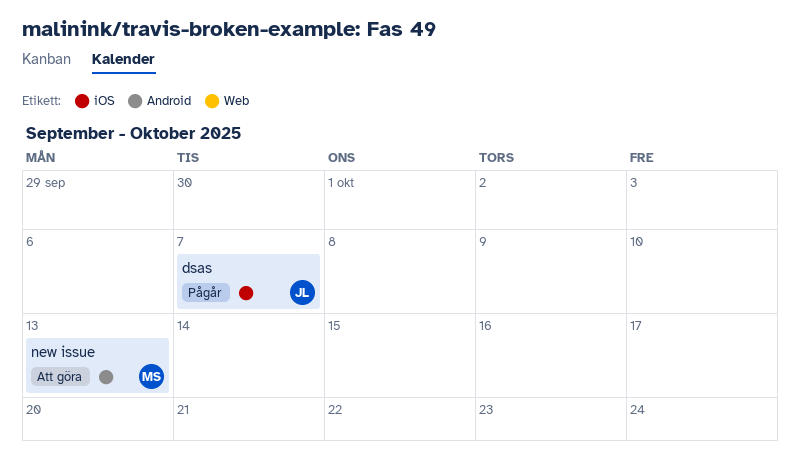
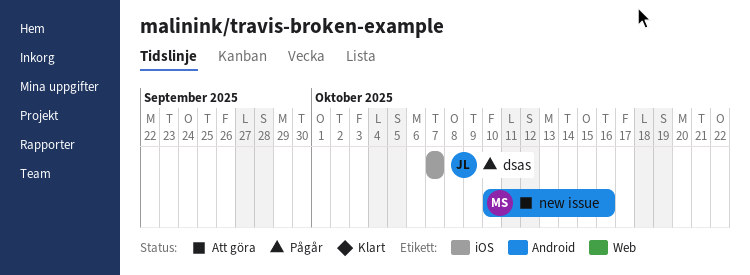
new issue, due: Oct 13 -> Oct 16

